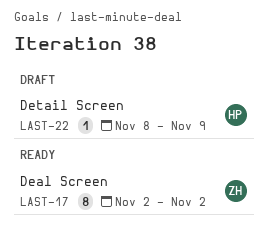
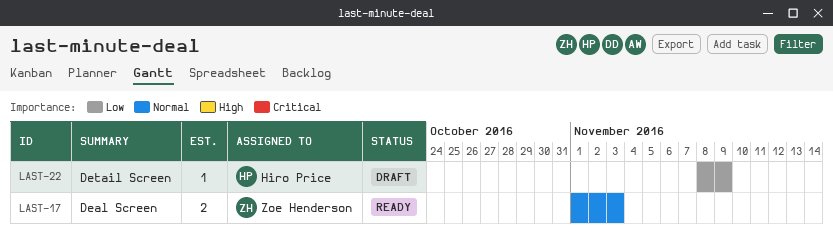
LAST-17, estimate: 8 -> 2
LAST-17, start: Nov 2 -> Nov 1
LAST-17, due: Nov 2 -> Nov 3

